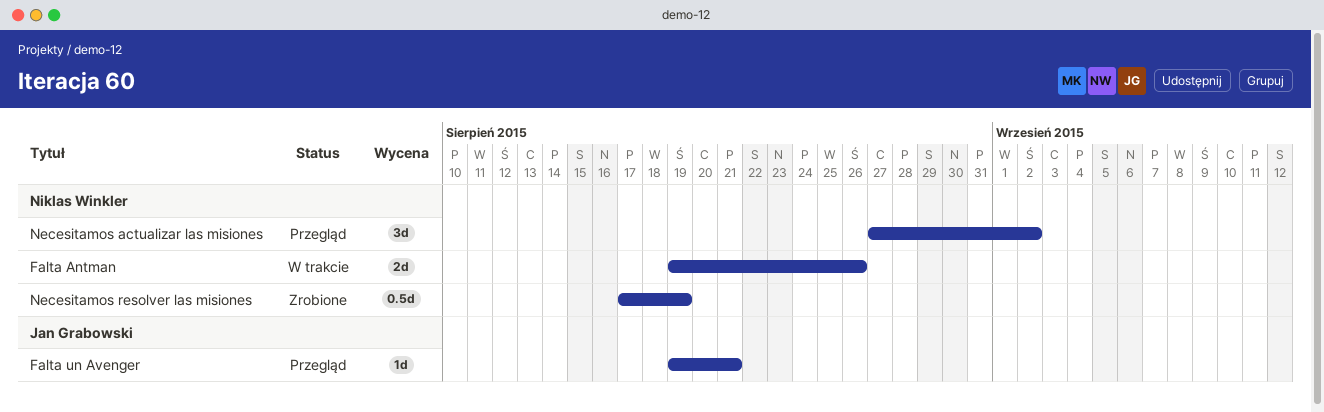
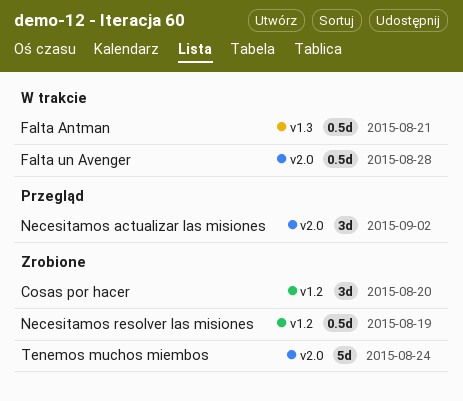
Cosas por hacer: none -> present
Falta Antman, estimate: 2d -> 0.5d
Falta Antman, due: Aug 26 -> Aug 21
Falta un Avenger, status: Przegląd -> W trakcie
Falta un Avenger, estimate: 1d -> 0.5d
Falta un Avenger, due: Aug 21 -> Aug 28
Tenemos muchos miembos: none -> present

